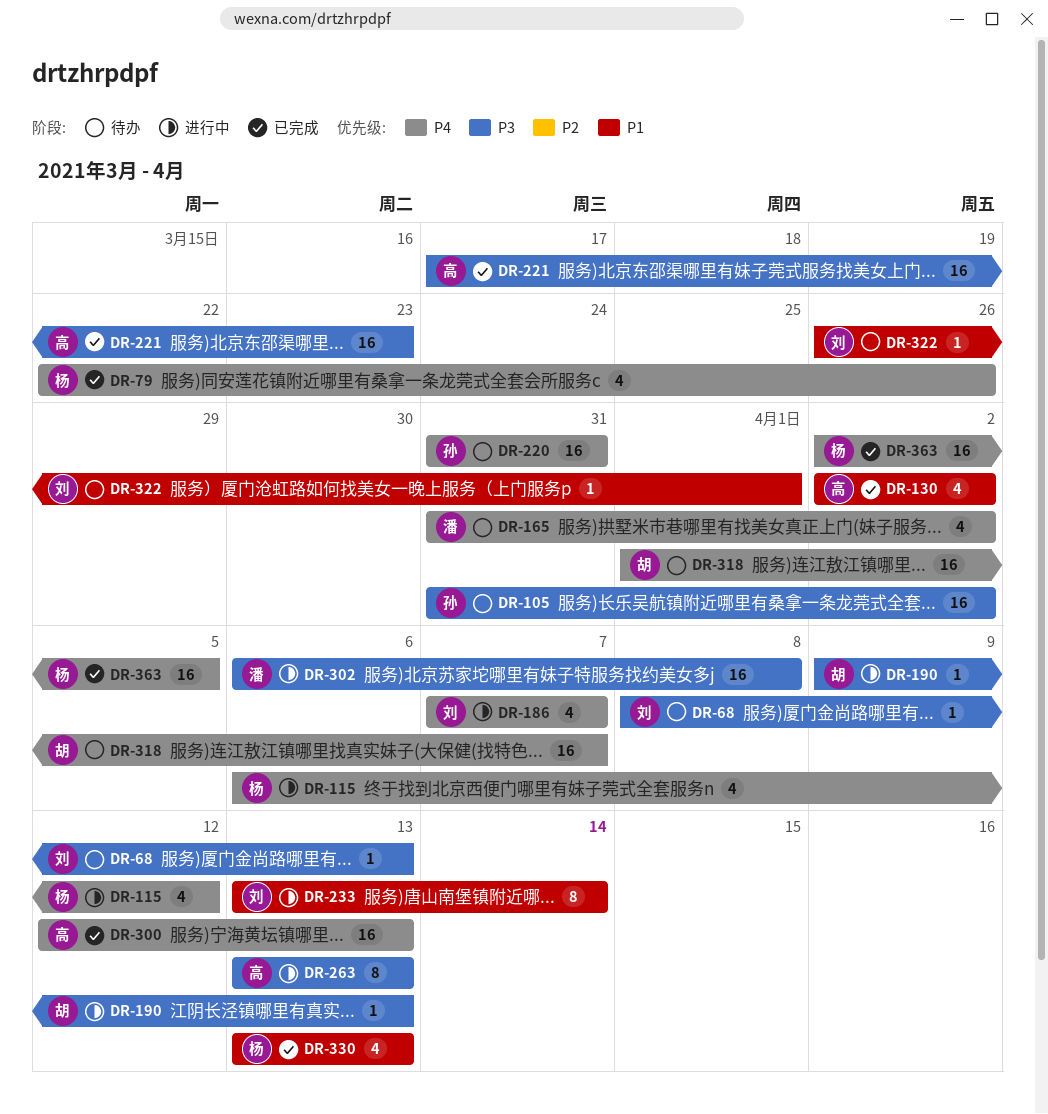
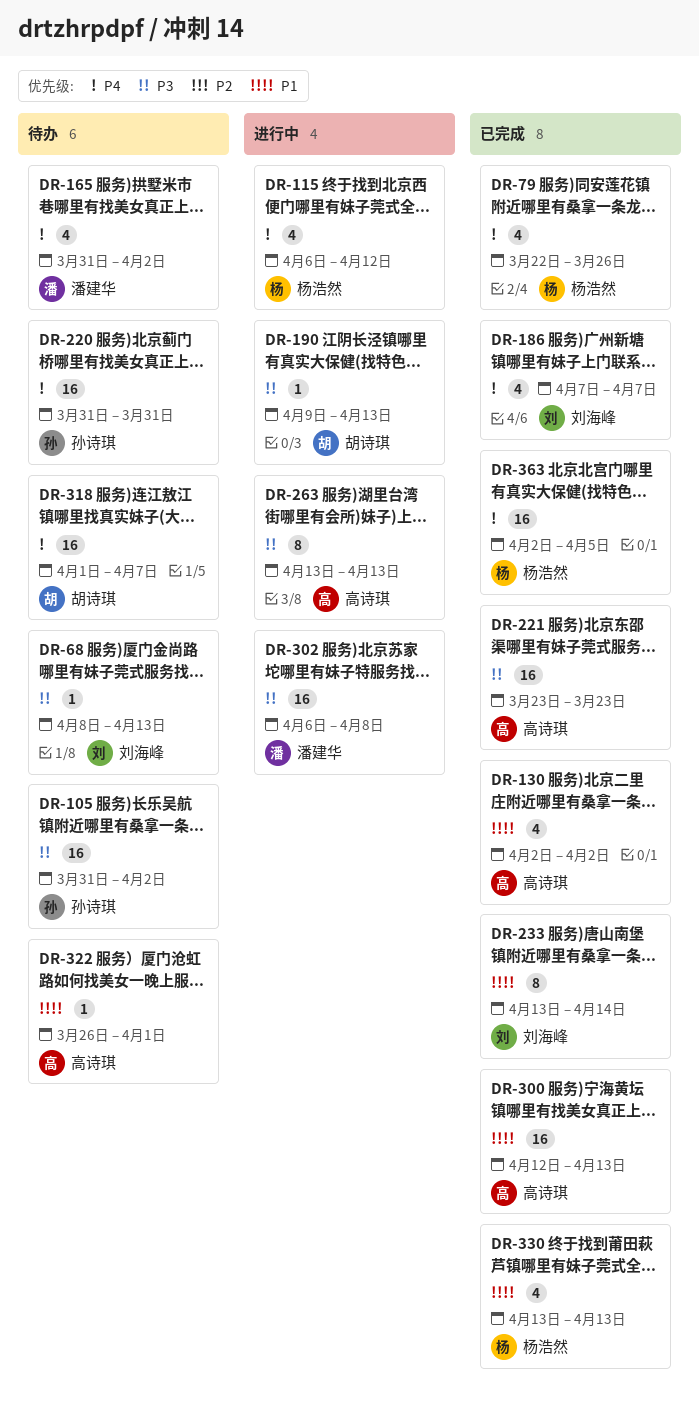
DR-186, status: 进行中 -> 已完成
DR-221, start: Mar 17 -> Mar 23
DR-233, status: 进行中 -> 已完成
DR-300, priority: P4 -> P1
DR-322, owner: 刘海峰 -> 高诗琪

